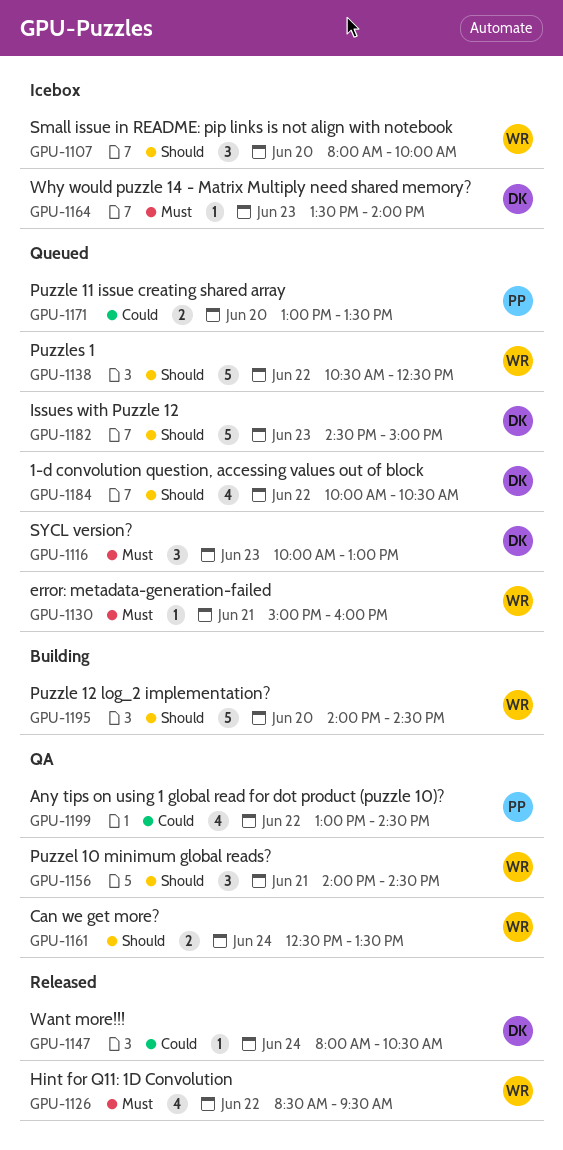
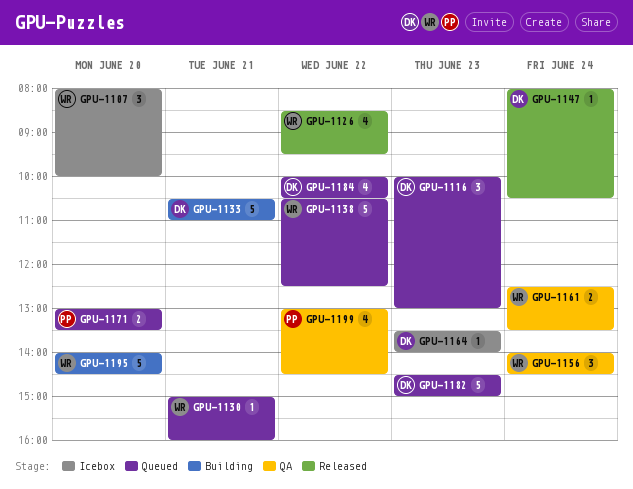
GPU-1133: none -> present
GPU-1156, day: Jun 21 -> Jun 24

